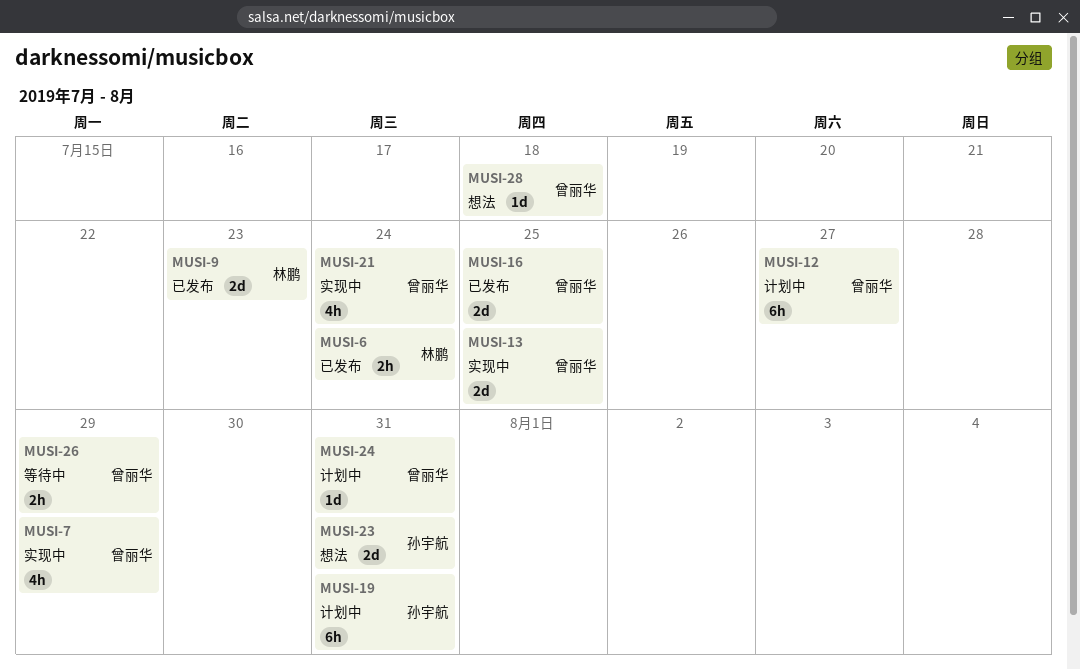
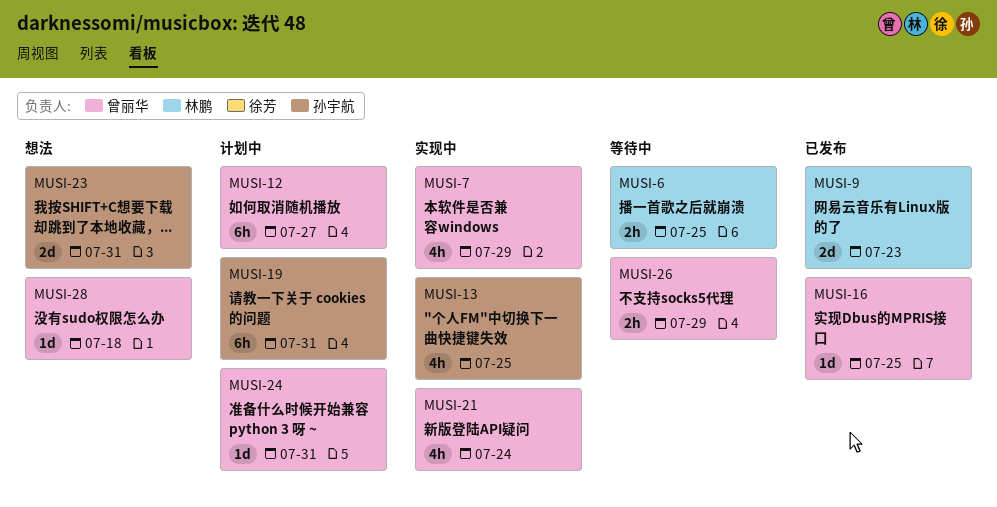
MUSI-6, status: 已发布 -> 等待中
MUSI-6, due: Jul 24 -> Jul 25
MUSI-13, owner: 曾丽华 -> 孙宇航
MUSI-13, estimate: 2d -> 4h
MUSI-16, estimate: 2d -> 1d

